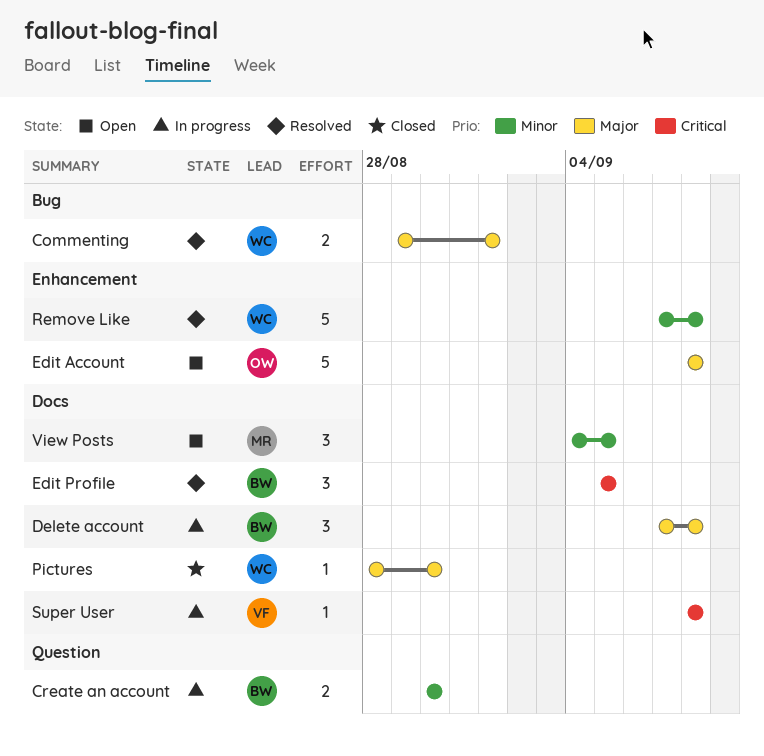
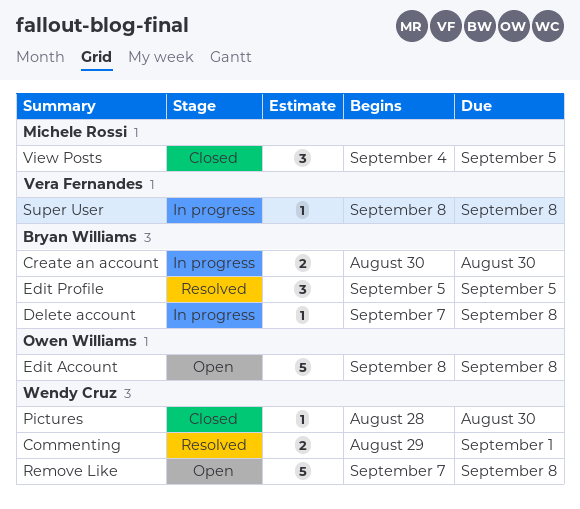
Delete account, estimate: 3 -> 1
Remove Like, status: Resolved -> Open
View Posts, status: Open -> Closed

